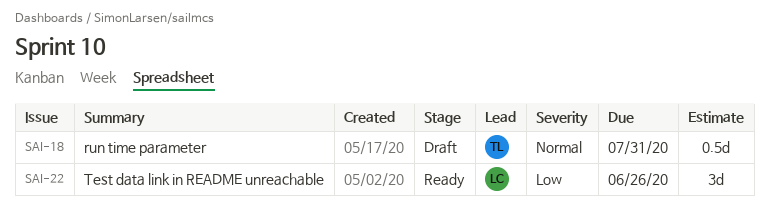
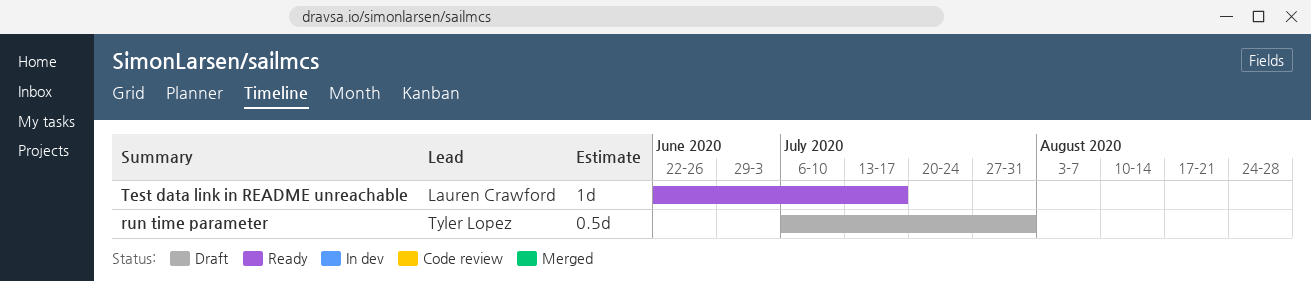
Test data link in README unreachable, estimate: 3d -> 1d
Test data link in README unreachable, due: Jun 26 -> Jul 17

